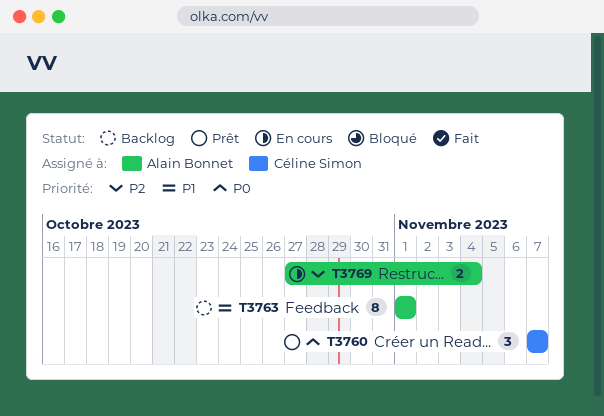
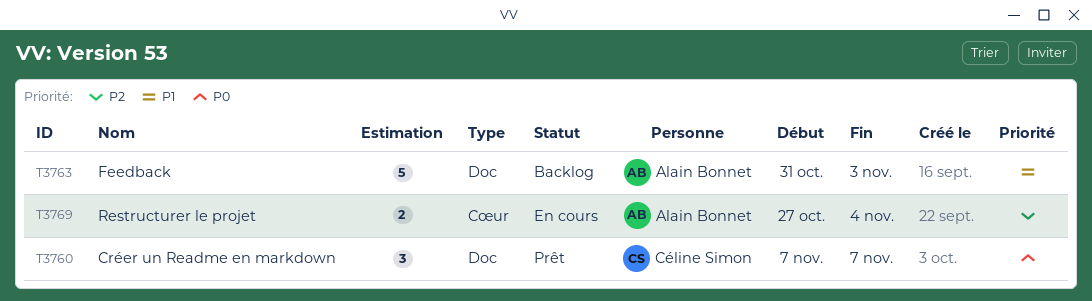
T3763, estimate: 8 -> 5
T3763, start: Nov 1 -> Oct 31
T3763, due: Nov 1 -> Nov 3

